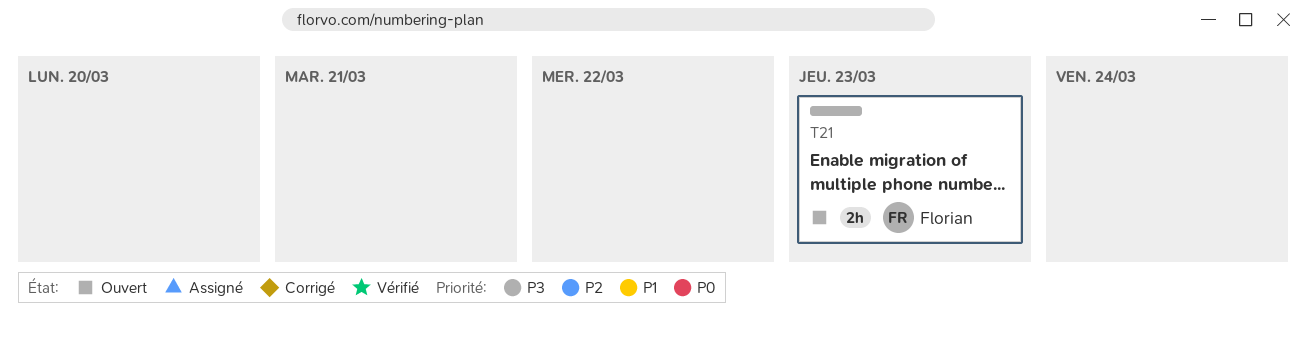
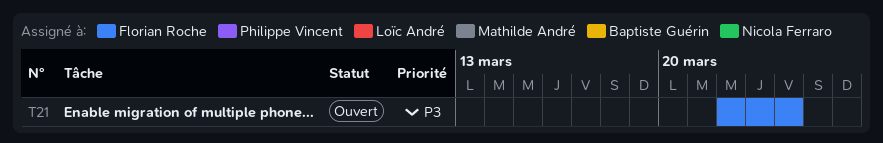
T21, due: Mar 23 -> Mar 24

